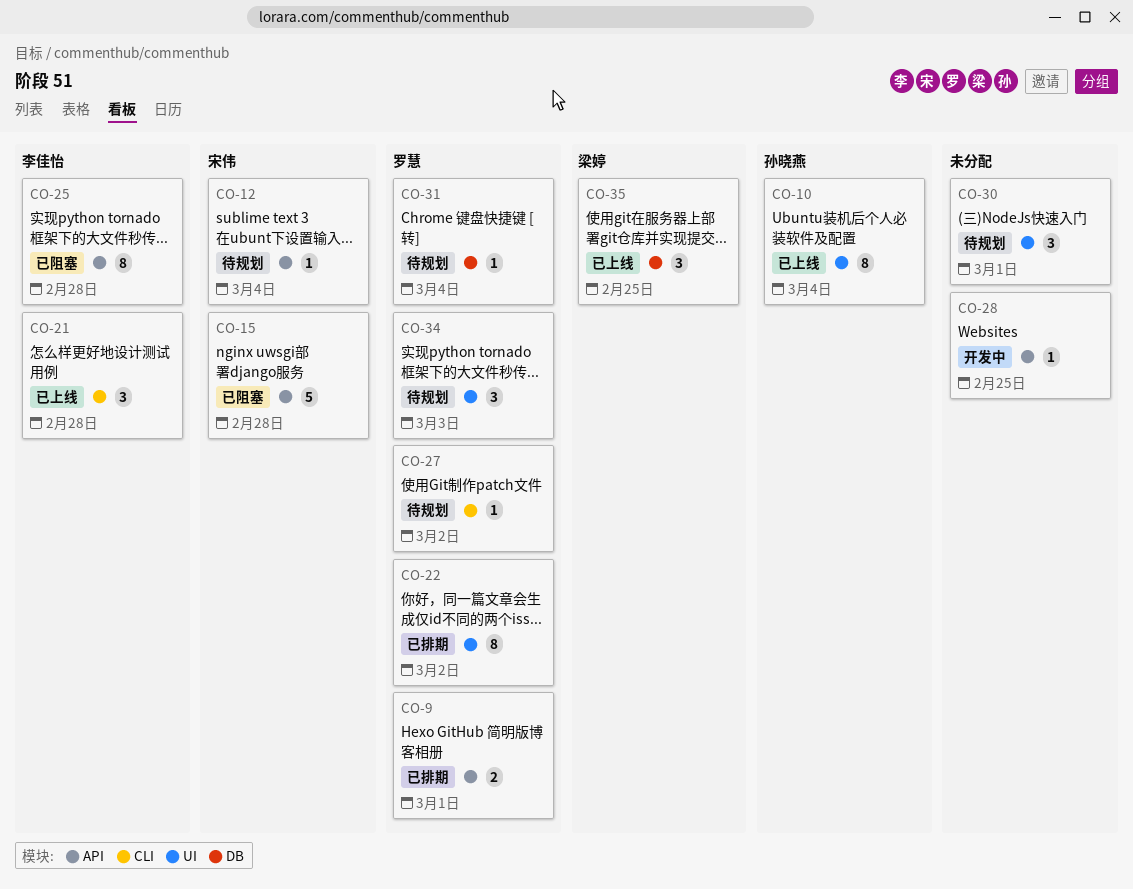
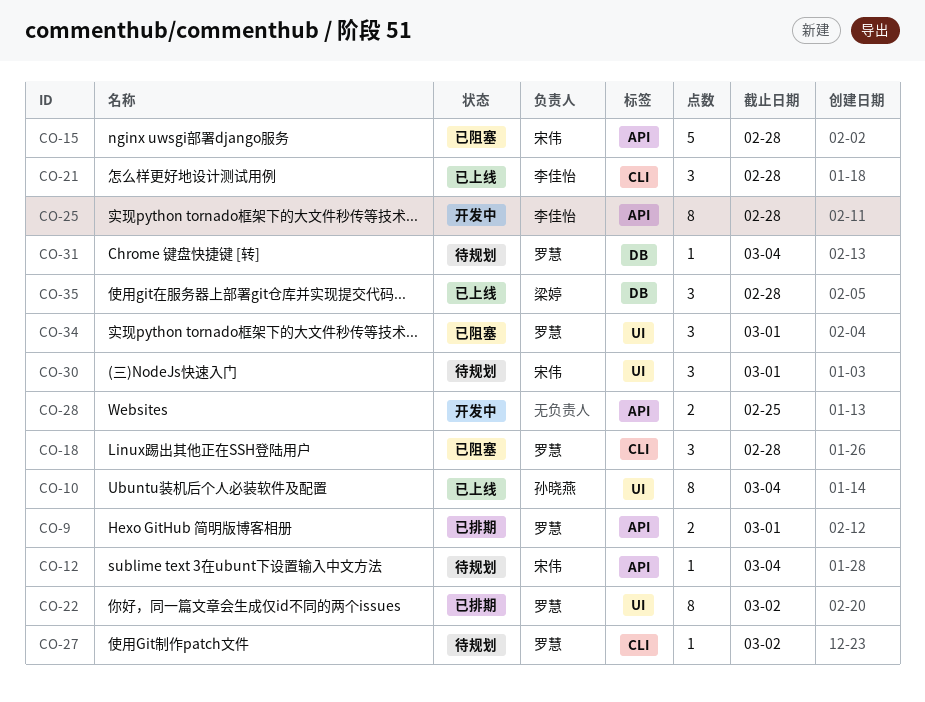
CO-18: none -> present
CO-25, status: 已阻塞 -> 开发中
CO-28, estimate: 1 -> 2
CO-30, owner: none -> 宋伟
CO-34, status: 待规划 -> 已阻塞
CO-34, due: Mar 3 -> Mar 1
CO-35, due: Feb 25 -> Feb 28

